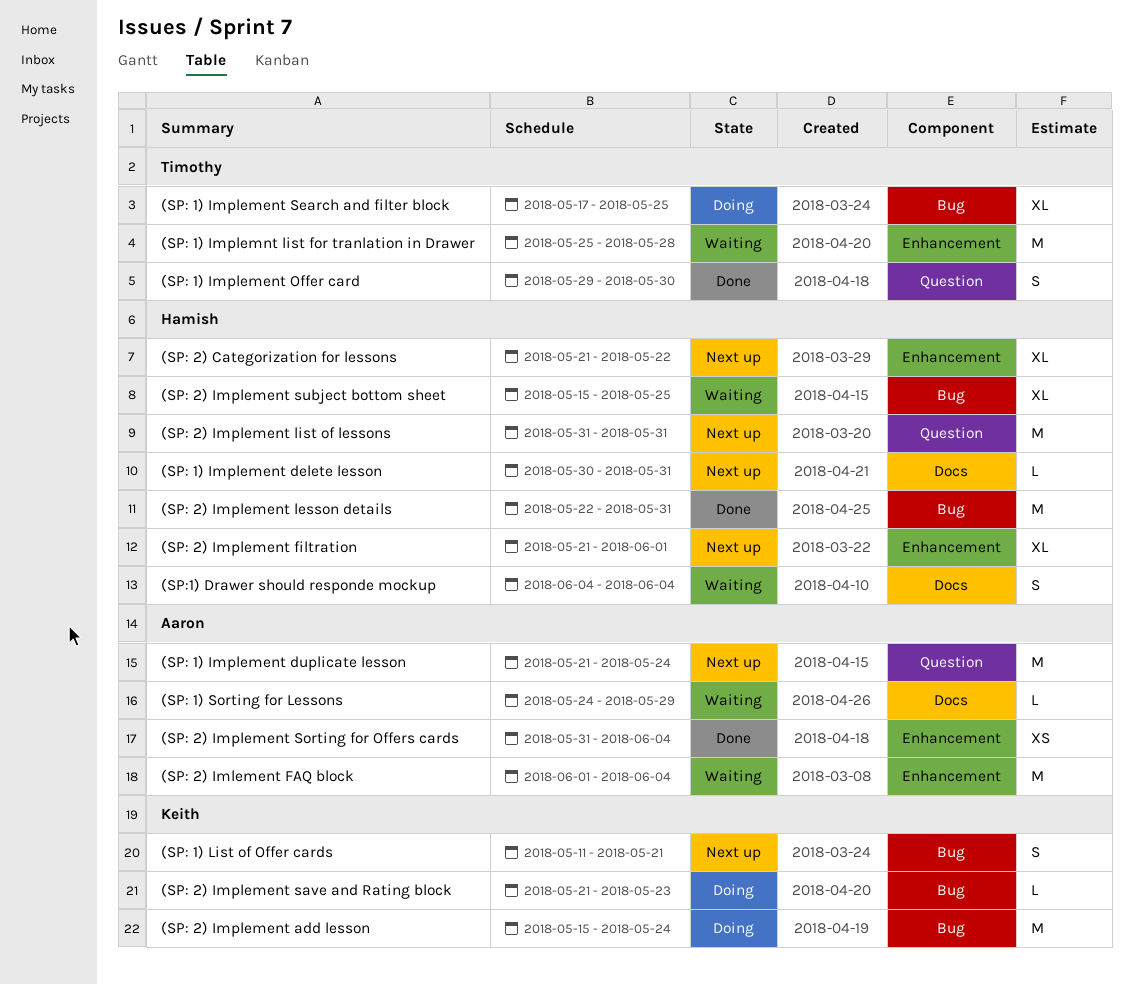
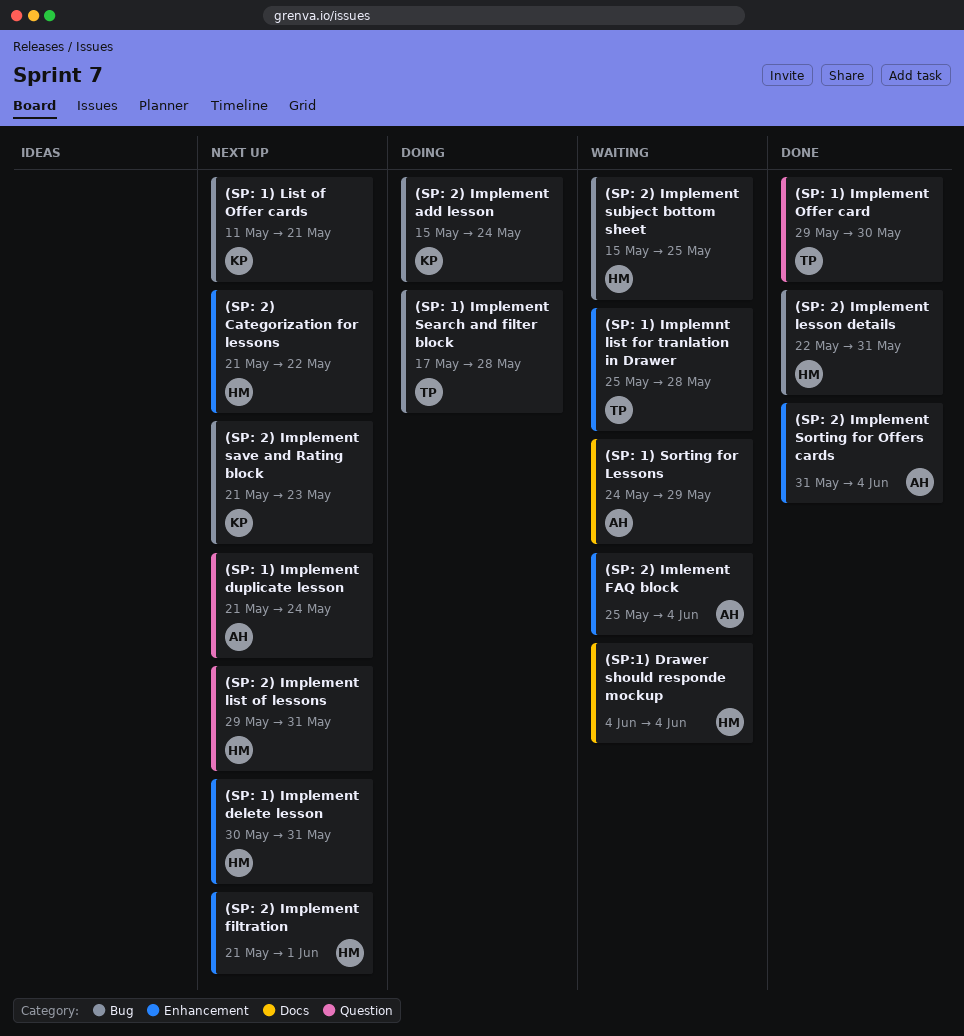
(SP: 1) Implement delete lesson, label: Docs -> Enhancement
(SP: 1) Implement Search and filter block, due: May 25 -> May 28
(SP: 2) Imlement FAQ block, start: Jun 1 -> May 25
(SP: 2) Implement list of lessons, start: May 31 -> May 29
(SP: 2) Implement save and Rating block, status: Doing -> Next up

